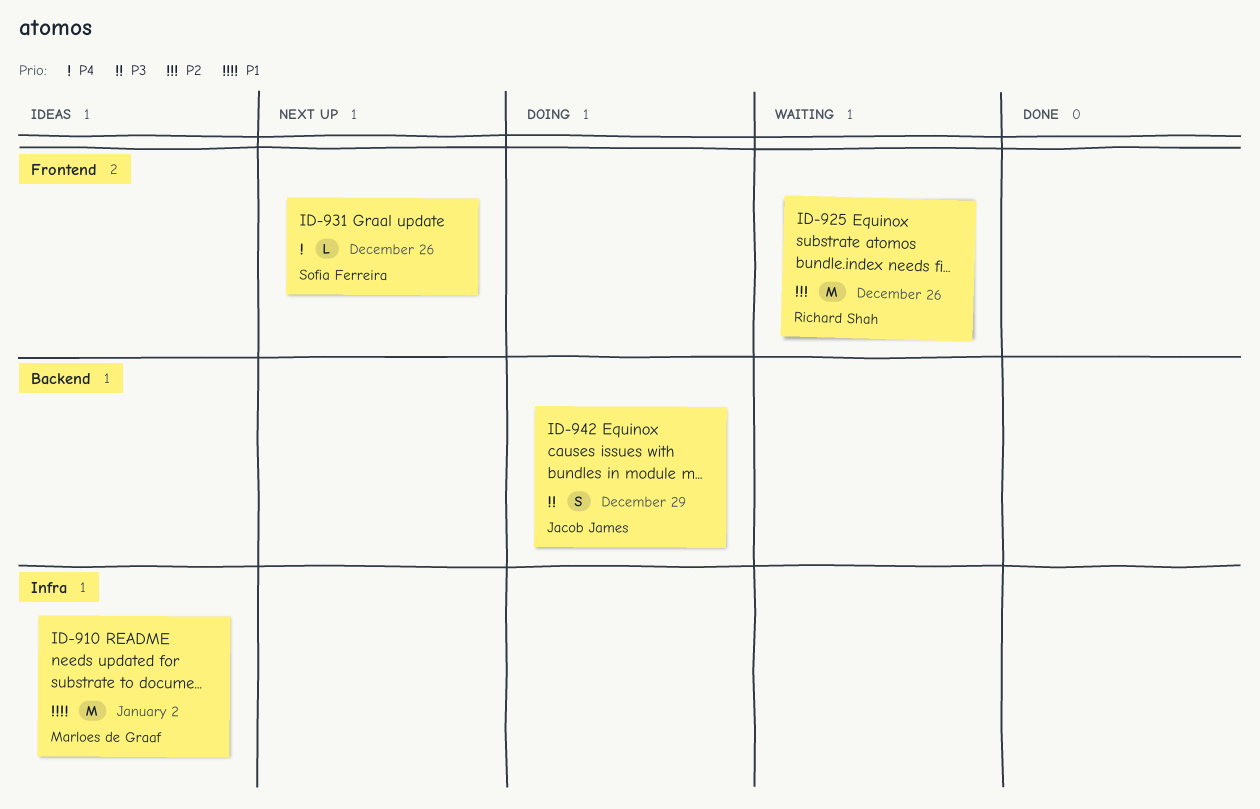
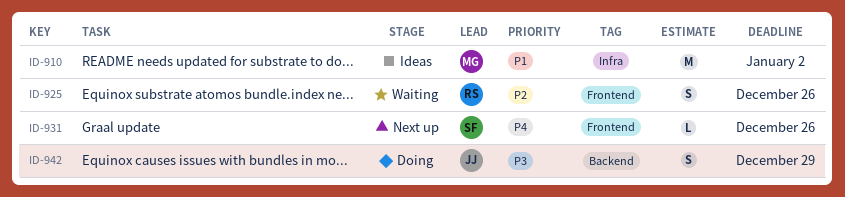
ID-925, estimate: M -> S

